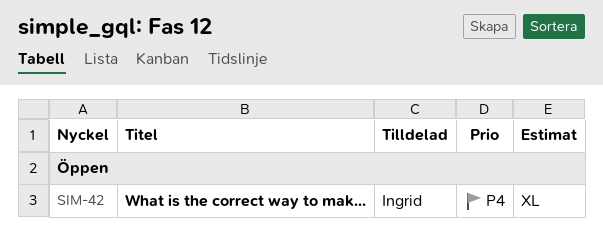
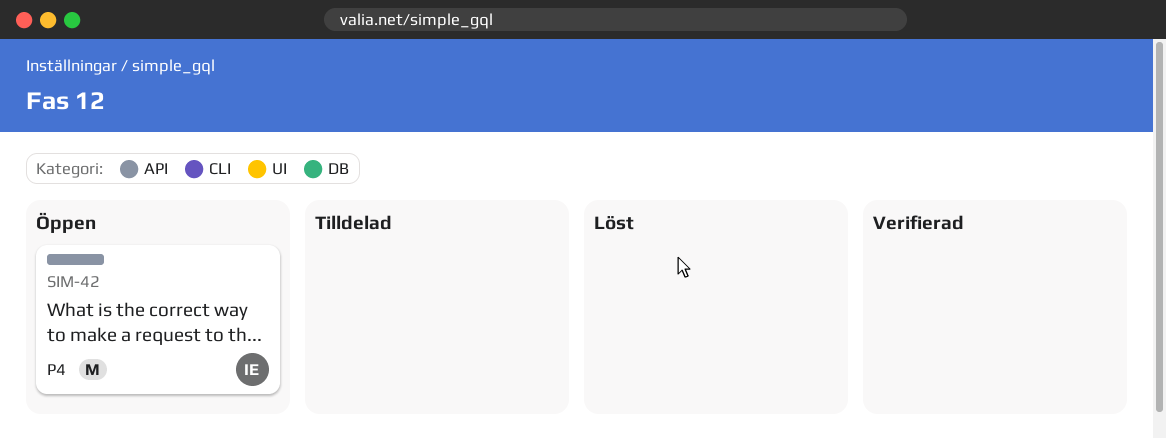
SIM-42, estimate: XL -> M

